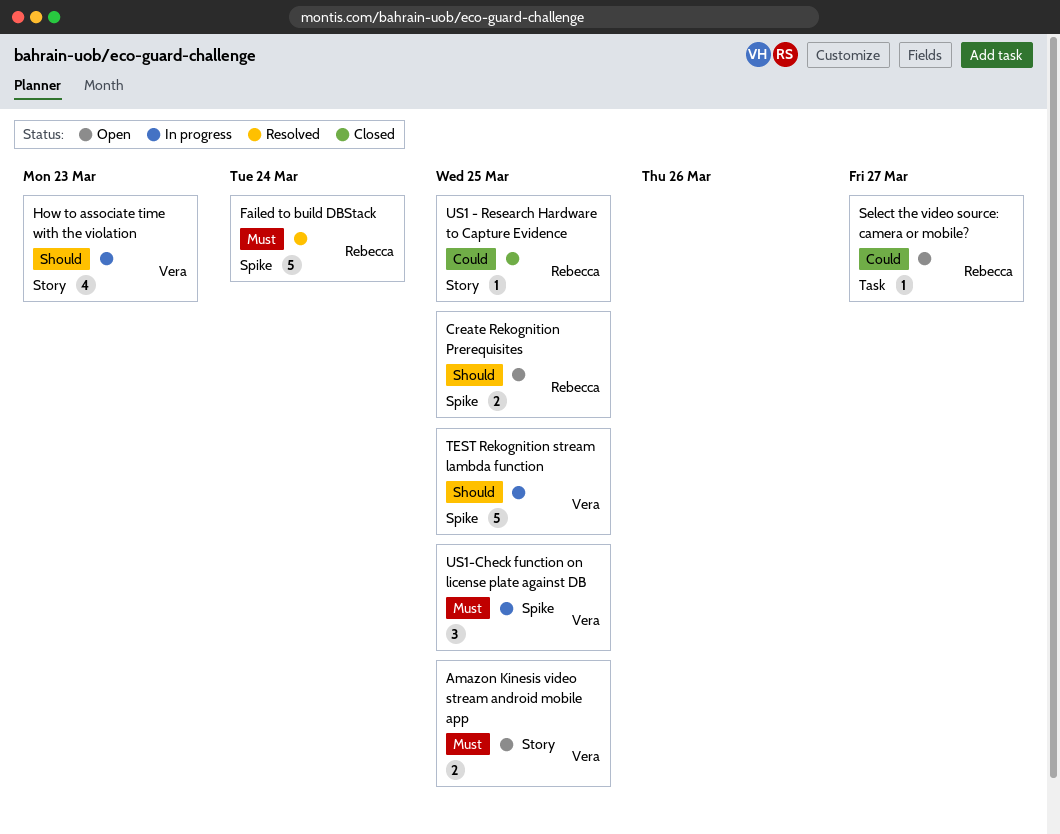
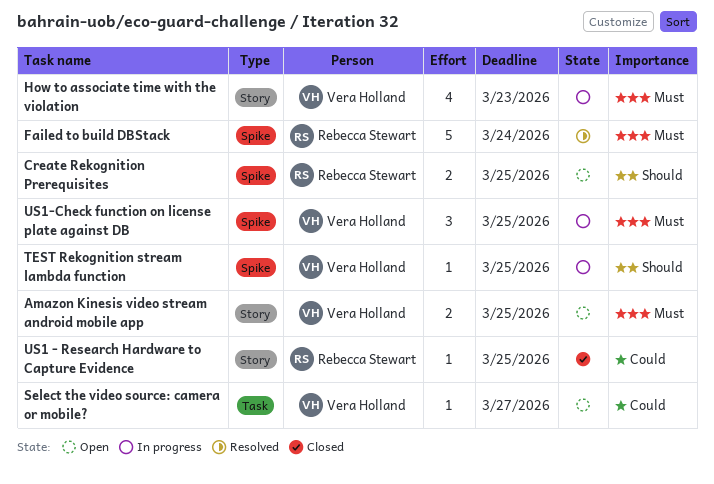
How to associate time with the violation, priority: Should -> Must
Select the video source: camera or mobile?, owner: Rebecca Stewart -> Vera Holland
TEST Rekognition stream lambda function, estimate: 5 -> 1

